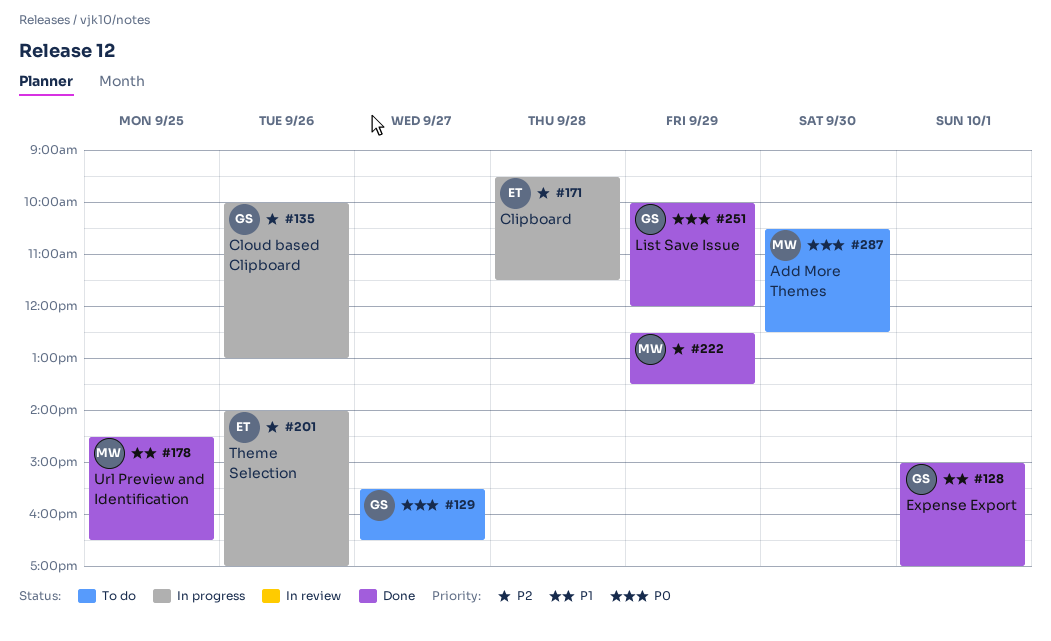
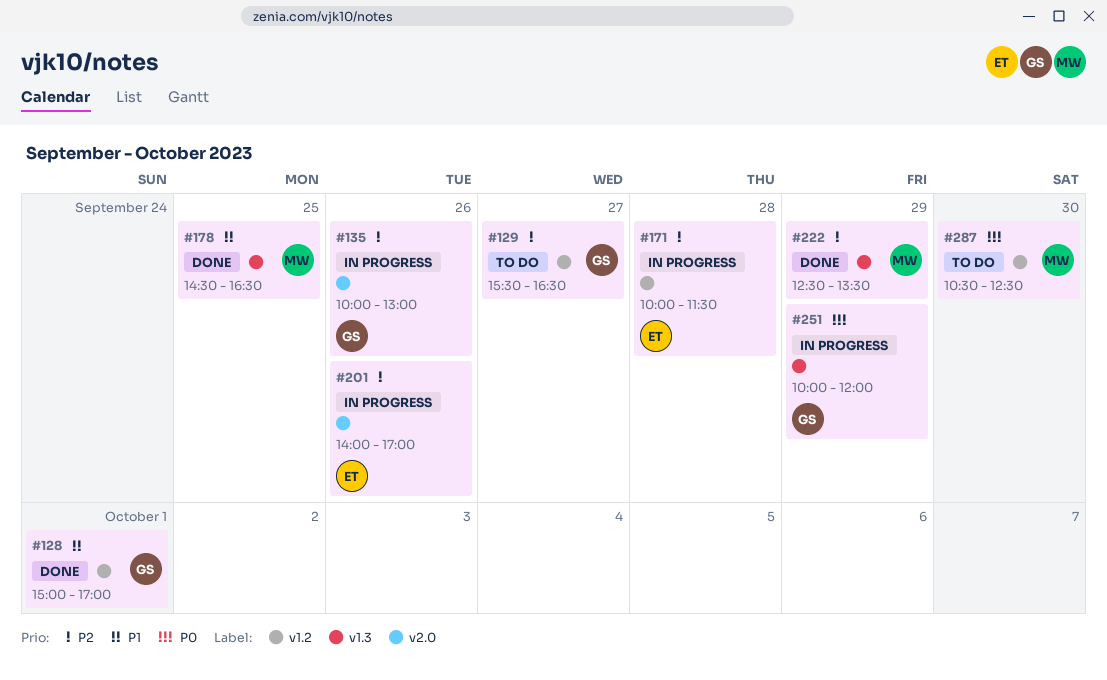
#129, priority: P0 -> P2
#171, begins: 09:30 -> 10:00
#251, status: Done -> In progress

